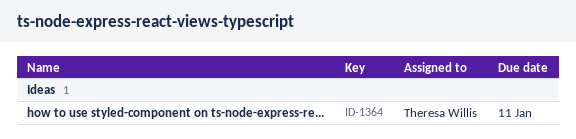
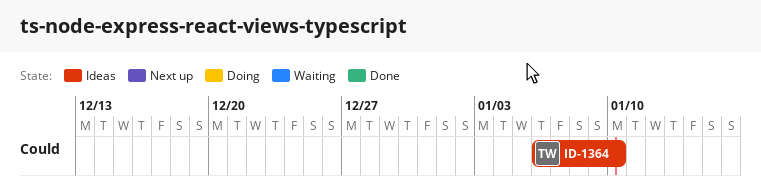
ID-1364, due: Jan 11 -> Jan 10

